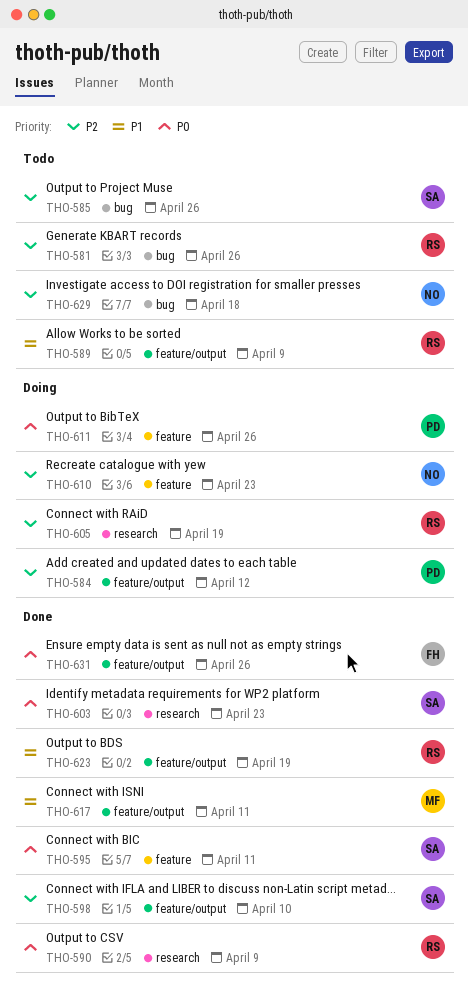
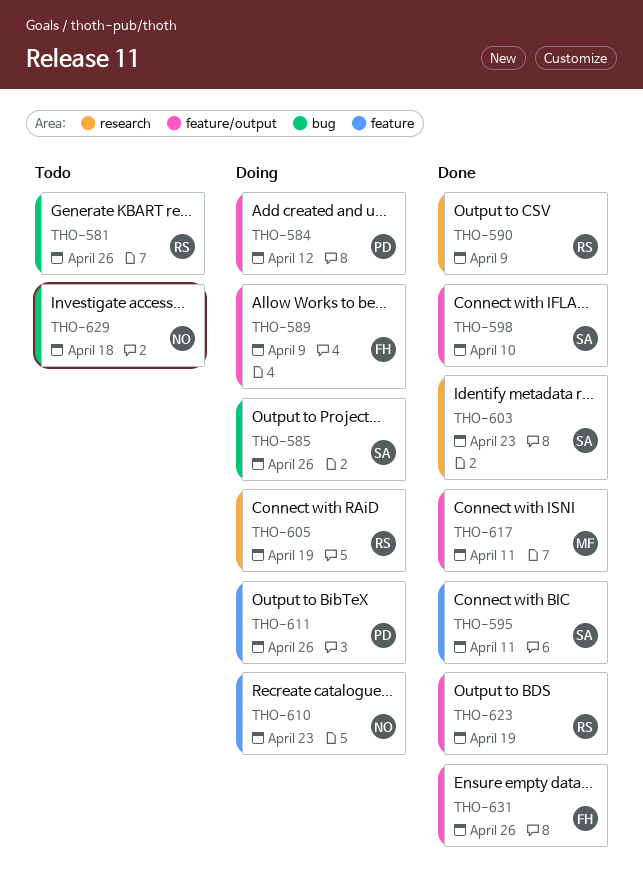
THO-585, status: Todo -> Doing
THO-589, status: Todo -> Doing
THO-589, owner: RS -> FH

